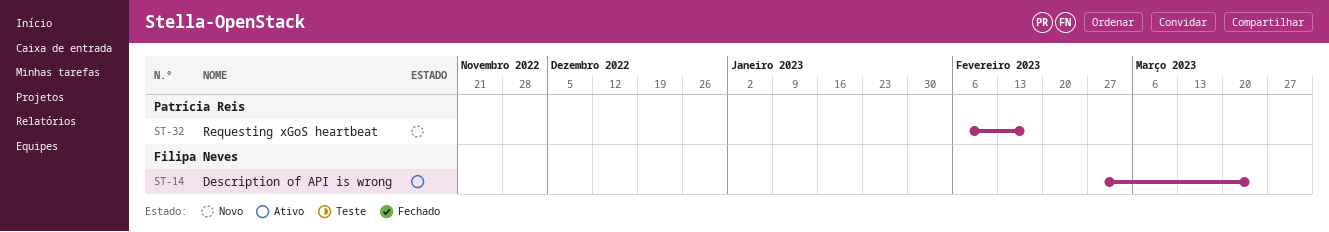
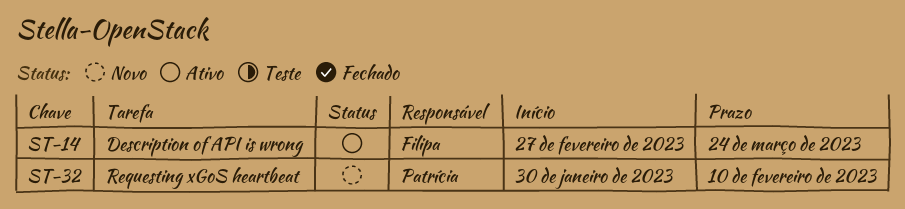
ST-32, start: Feb 6 -> Jan 30
ST-32, due: Feb 17 -> Feb 10

